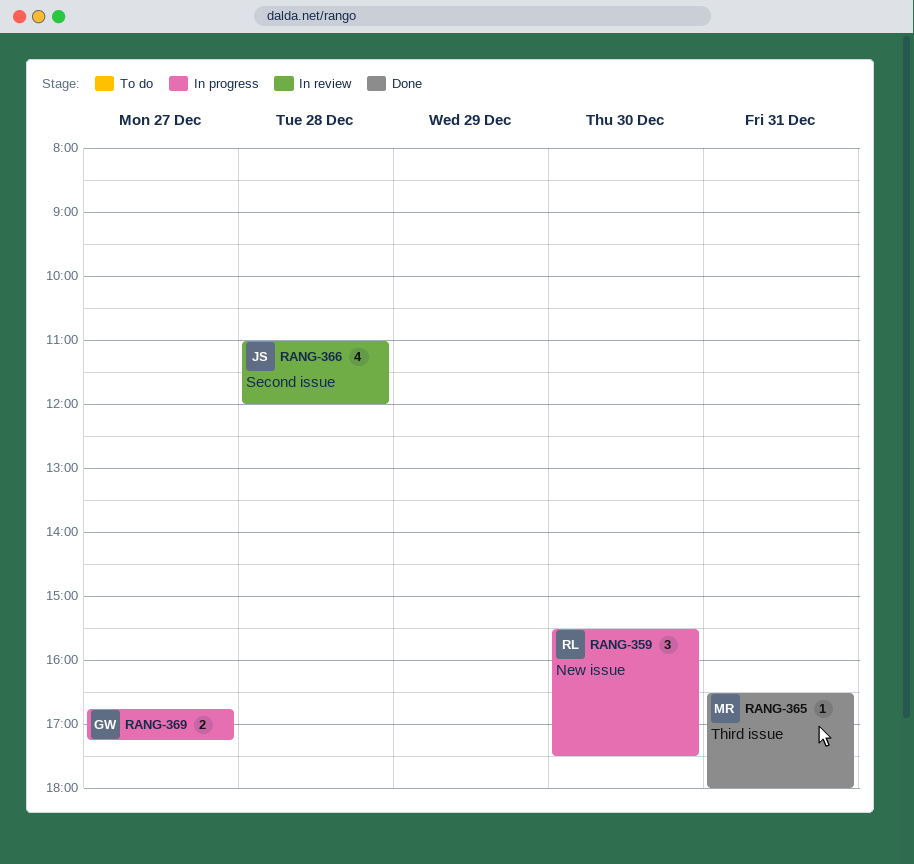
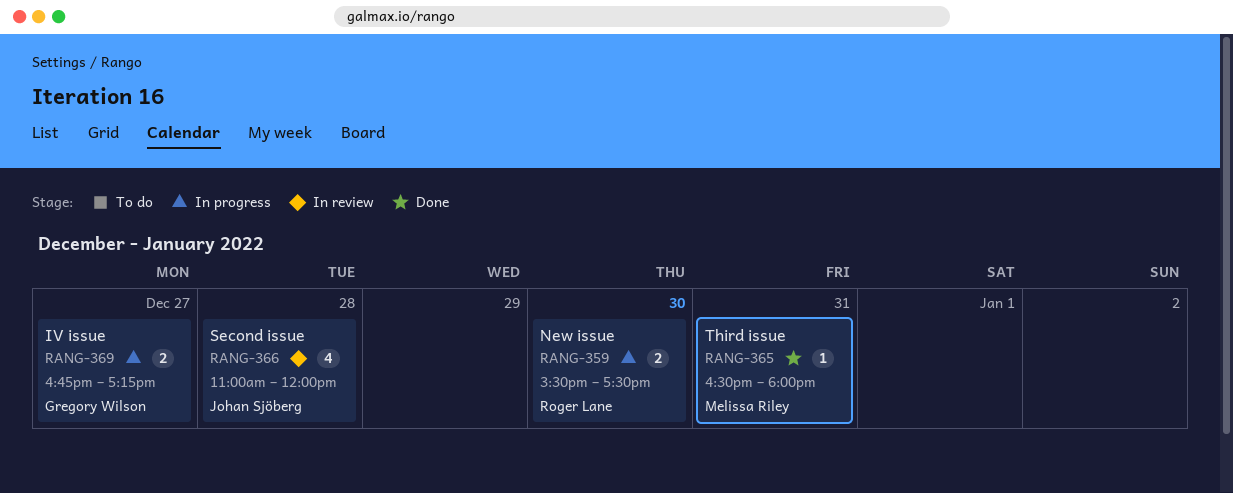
RANG-359, estimate: 3 -> 2

